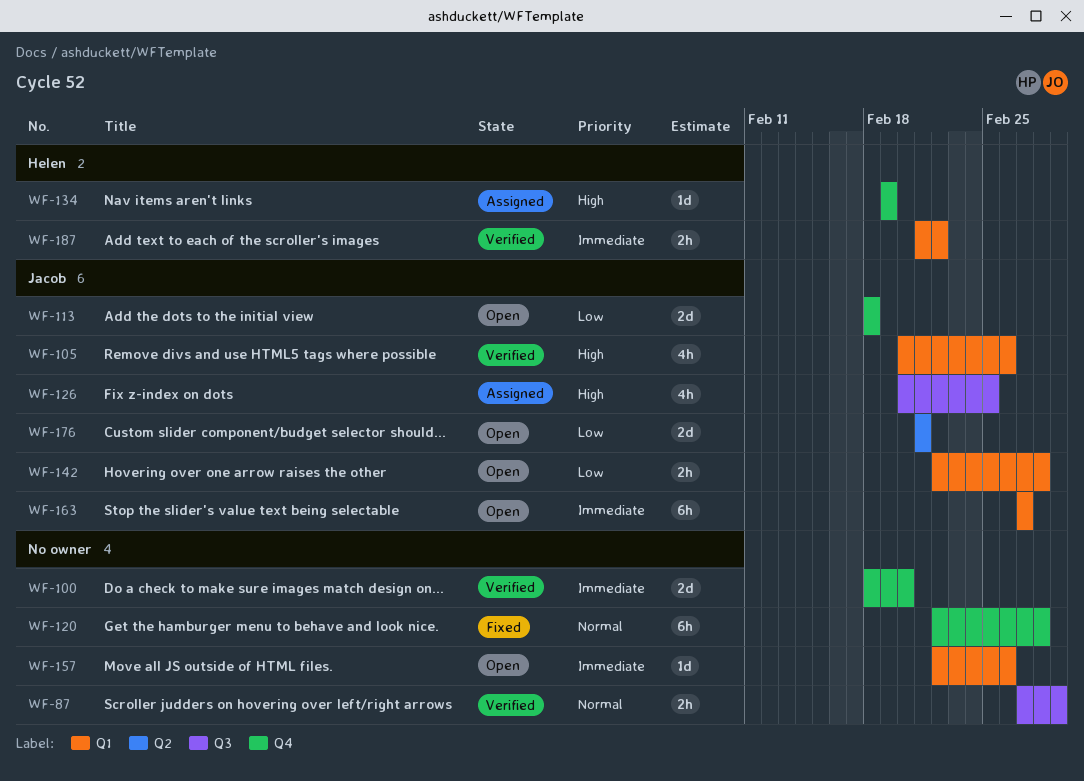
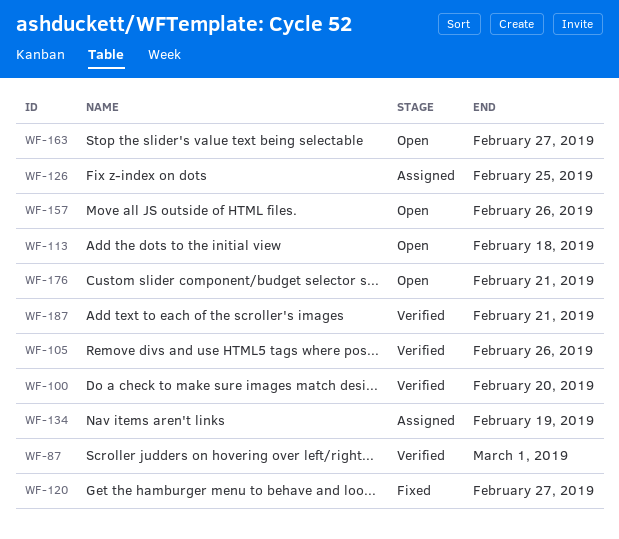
WF-120, due: Feb 28 -> Feb 27
WF-142: present -> none
WF-187, due: Feb 22 -> Feb 21

